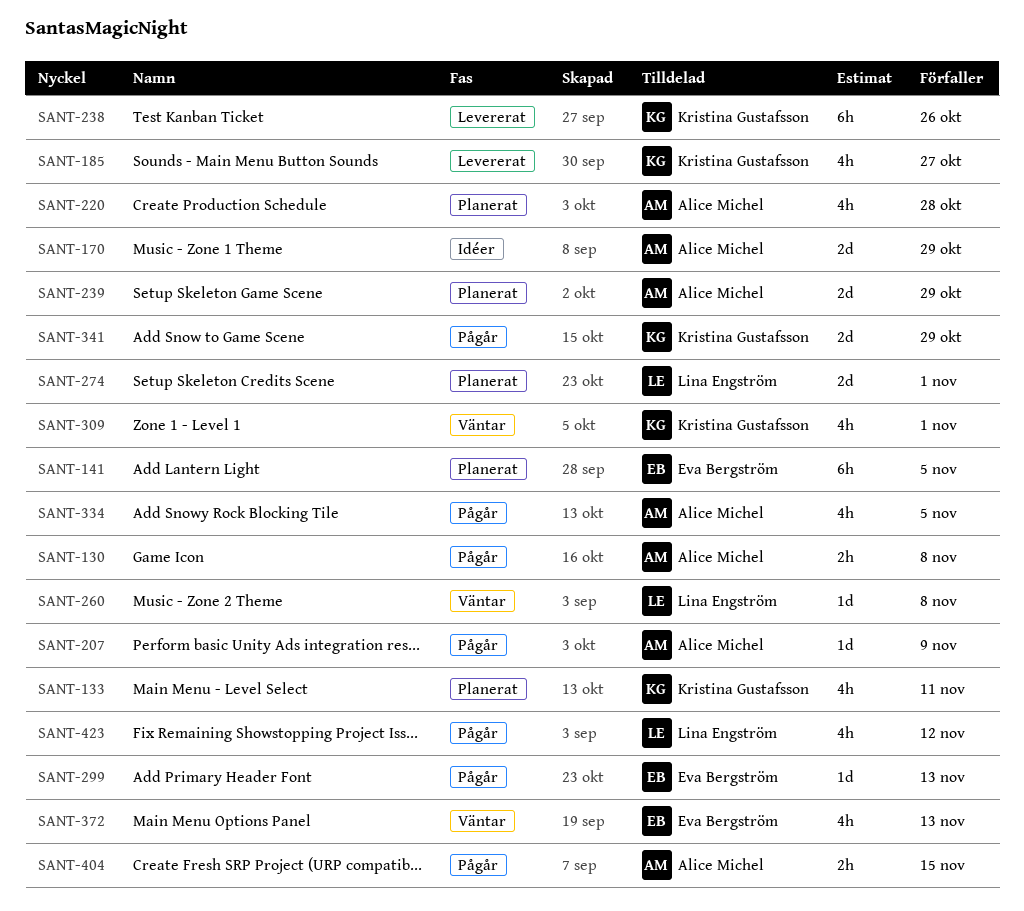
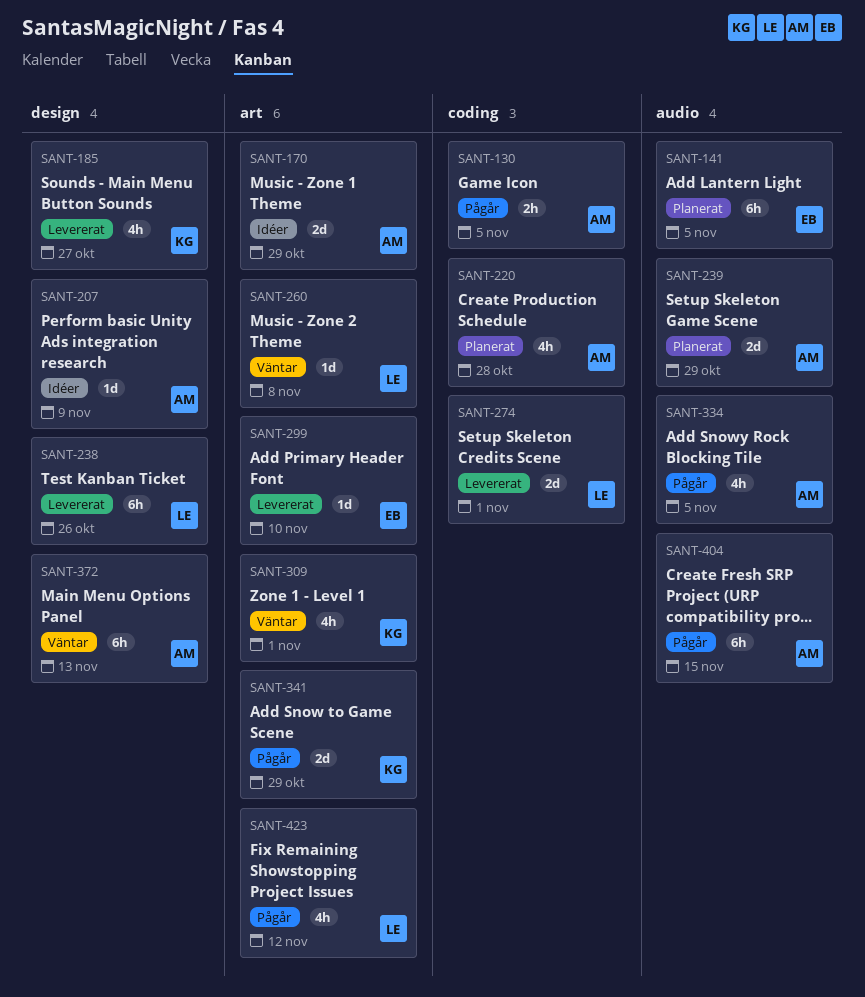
SANT-130, due: Nov 8 -> Nov 5
SANT-133: present -> none
SANT-207, status: Pågår -> Idéer
SANT-238, owner: Kristina Gustafsson -> Lina Engström
SANT-274, status: Planerat -> Levererat
SANT-299, status: Pågår -> Levererat
SANT-299, due: Nov 13 -> Nov 10
SANT-372, owner: Eva Bergström -> Alice Michel
SANT-372, estimate: 4h -> 6h
SANT-404, estimate: 2h -> 6h

